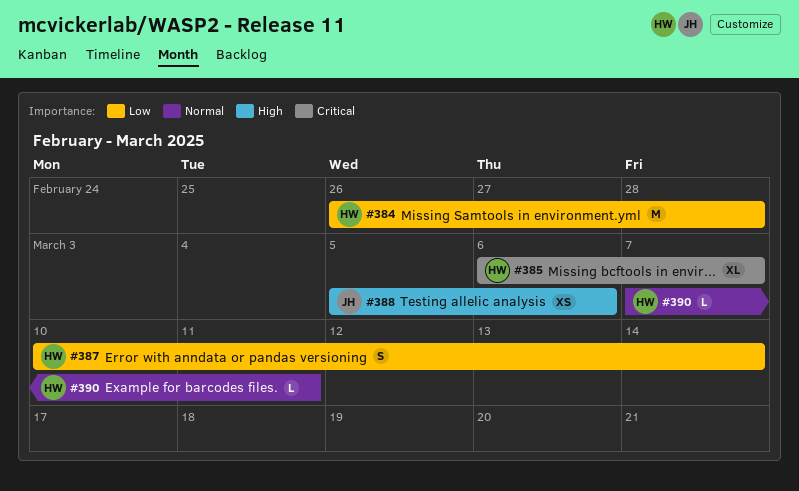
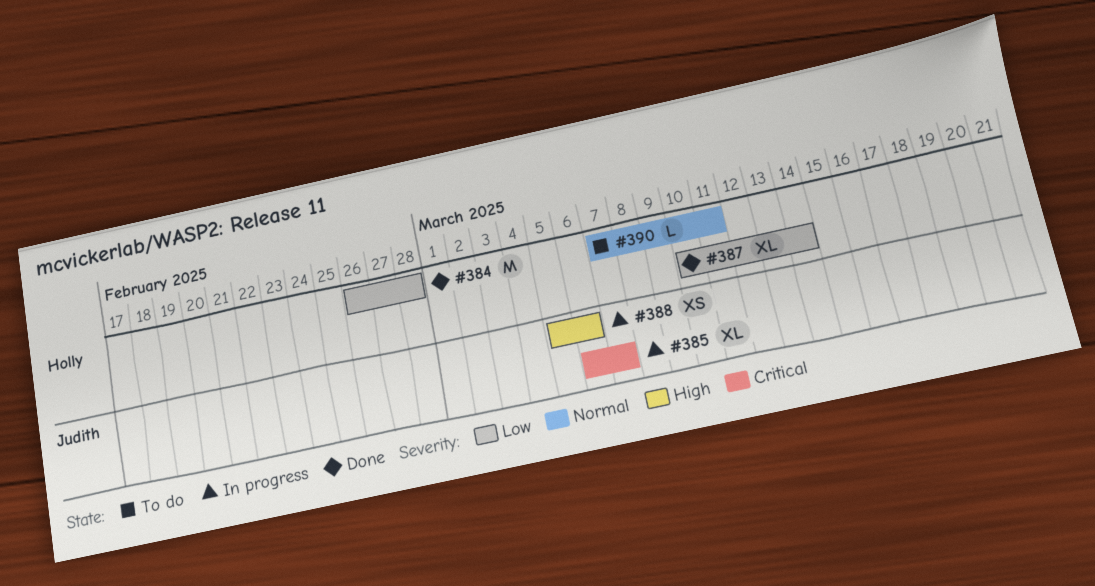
#385, owner: Holly -> Judith
#387, estimate: S -> XL

